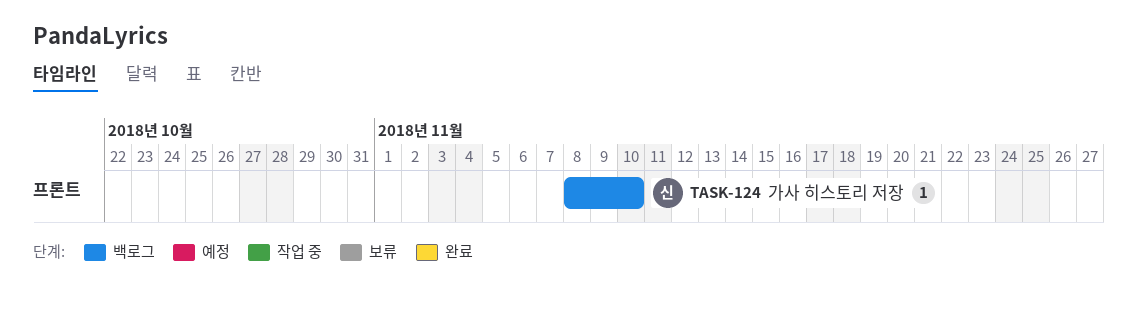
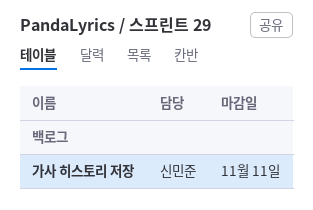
가사 히스토리 저장, due: Nov 10 -> Nov 11

